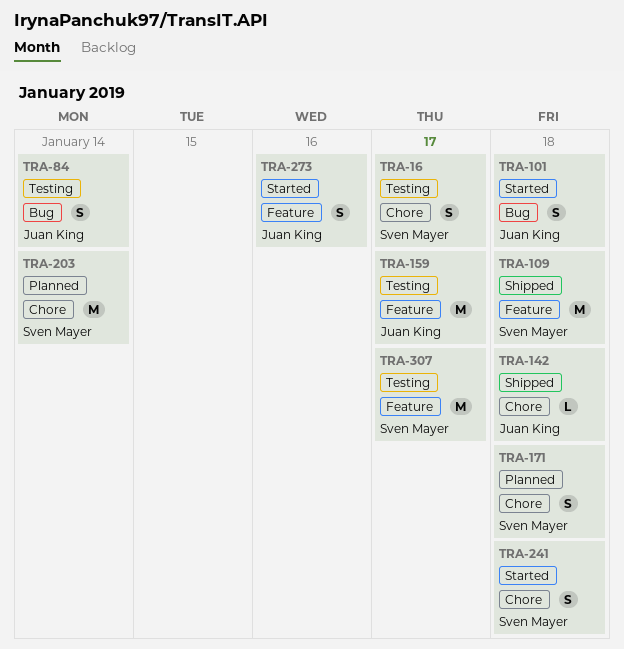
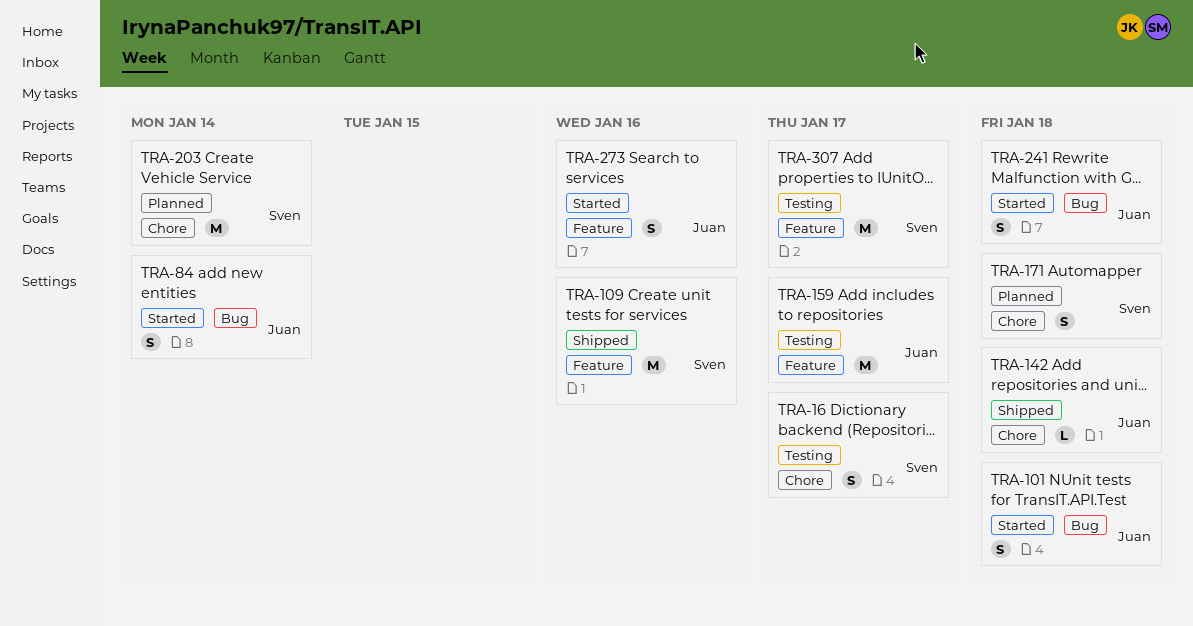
TRA-84, status: Testing -> Started
TRA-109, due: Jan 18 -> Jan 16
TRA-241, owner: Sven Mayer -> Juan King
TRA-241, label: Chore -> Bug

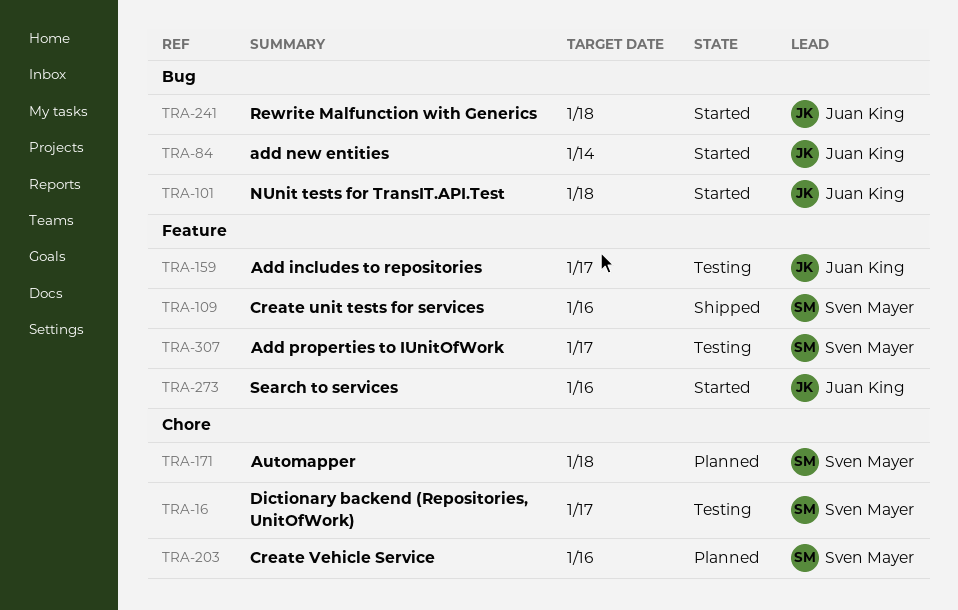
TRA-142: present -> none
TRA-203, due: Jan 14 -> Jan 16

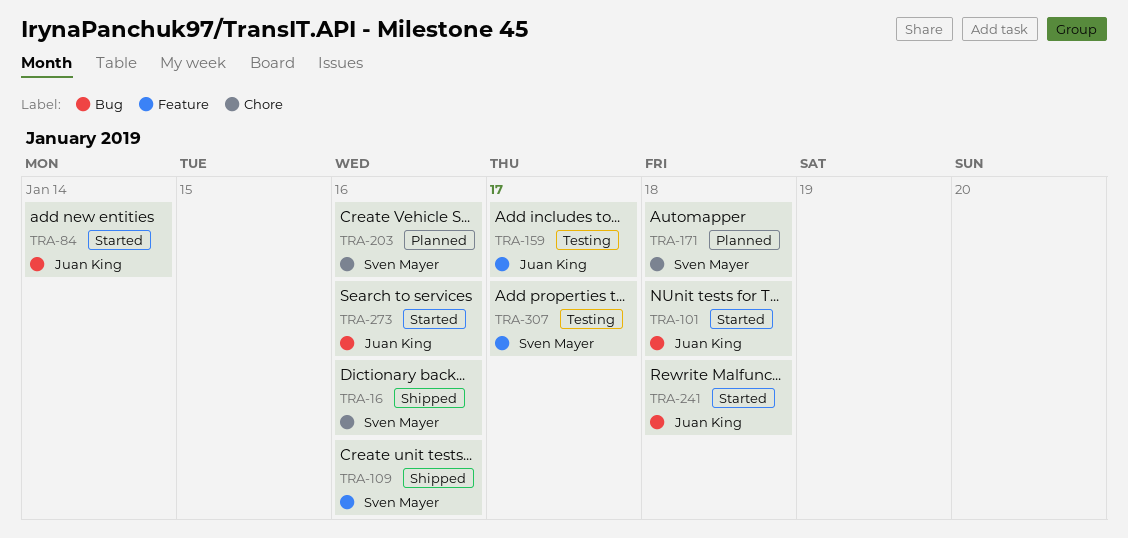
TRA-16, status: Testing -> Shipped
TRA-16, due: Jan 17 -> Jan 16
TRA-273, label: Feature -> Bug

